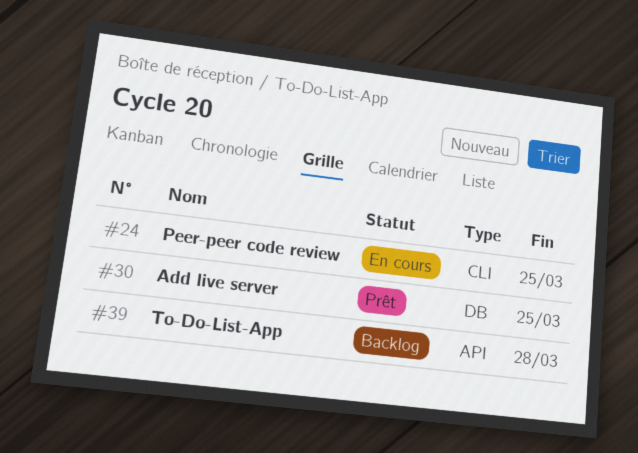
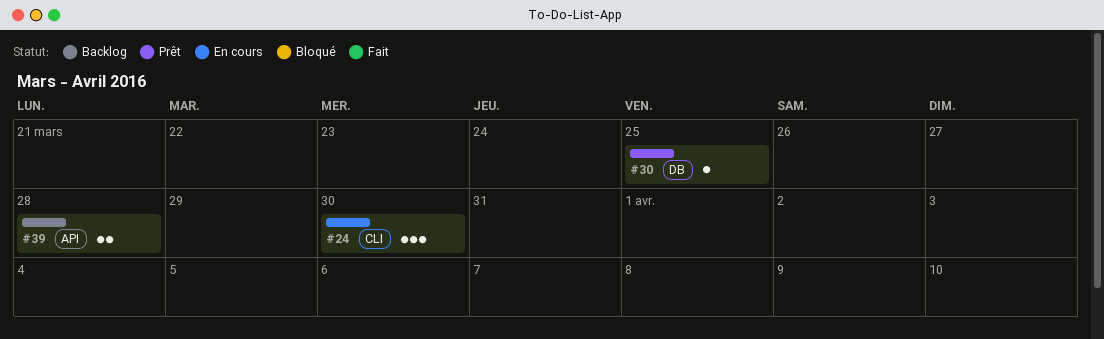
#24, due: Mar 25 -> Mar 30

